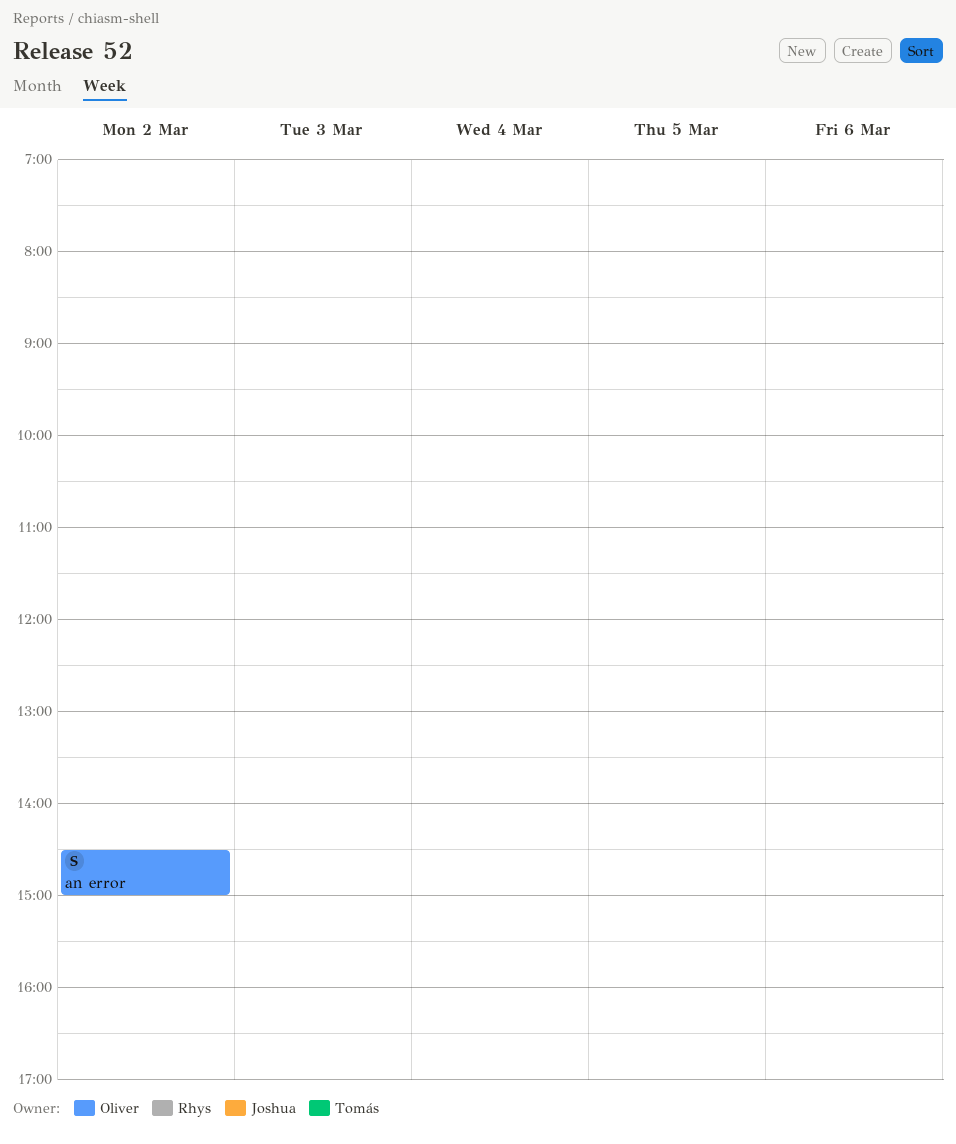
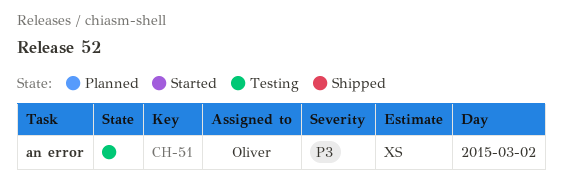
an error, estimate: S -> XS

